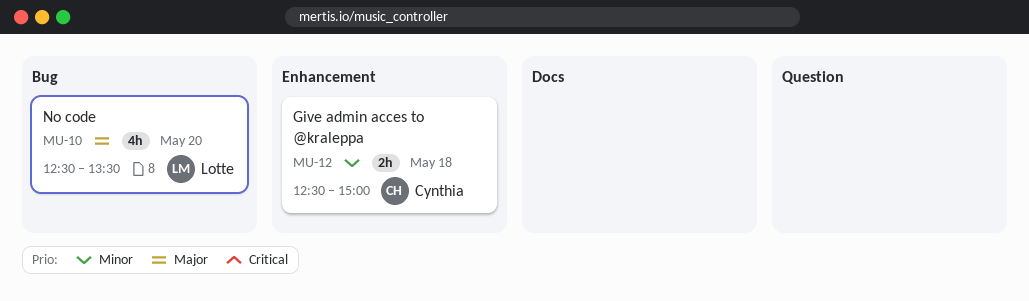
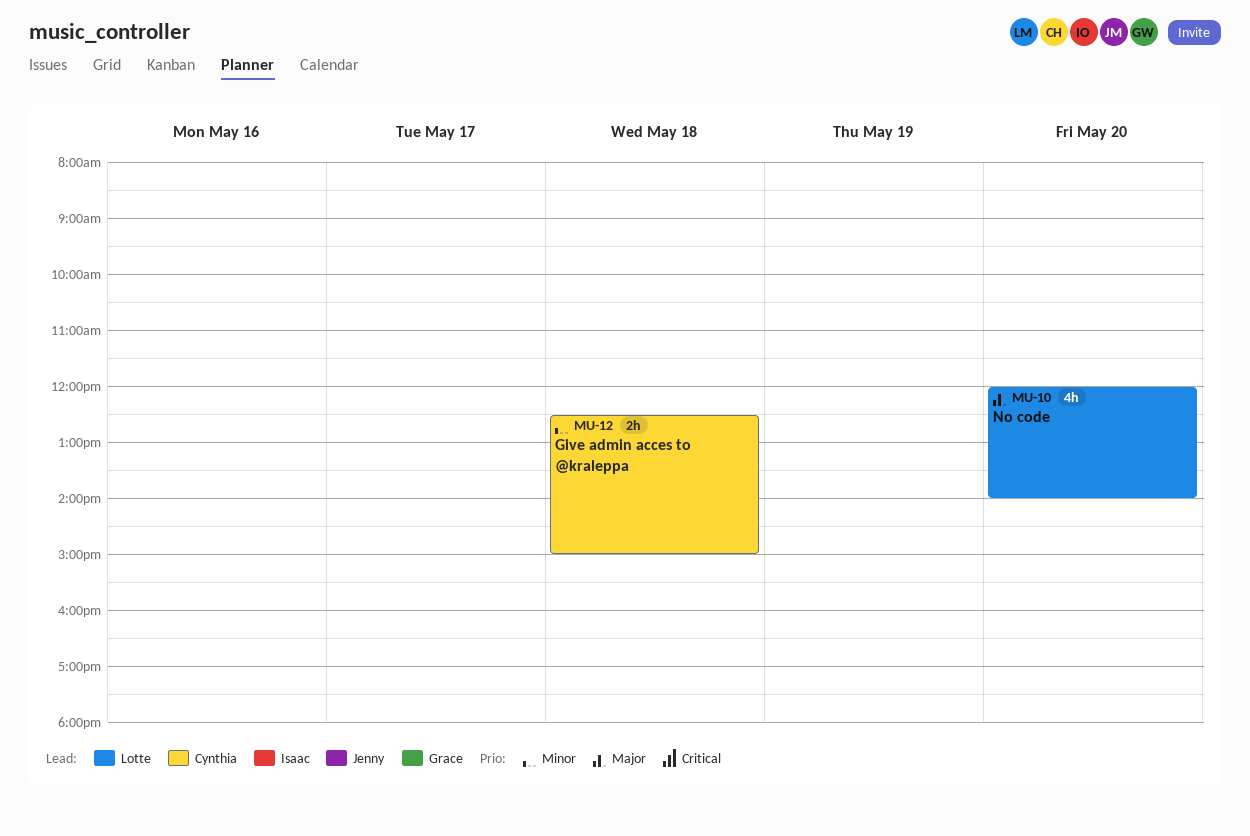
MU-10, begins: 12:30 -> 12:00
MU-10, ends: 13:30 -> 14:00

